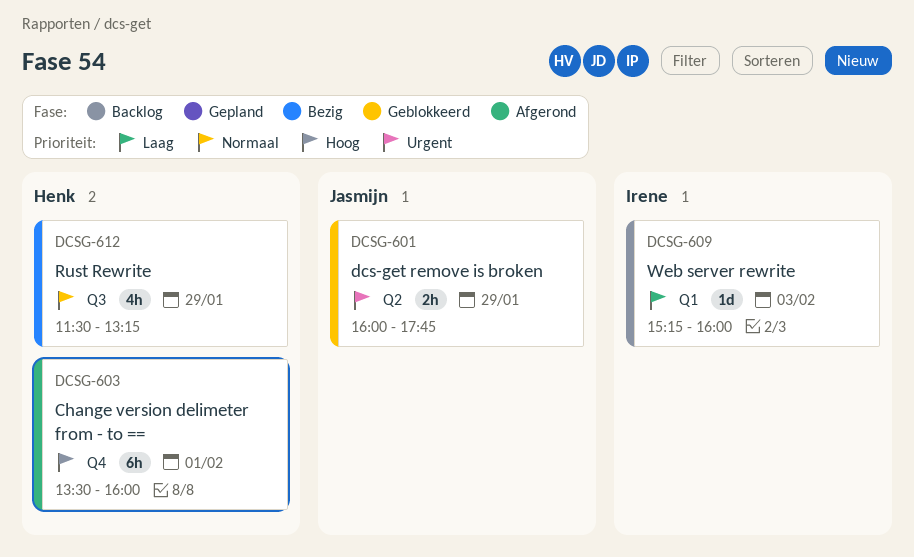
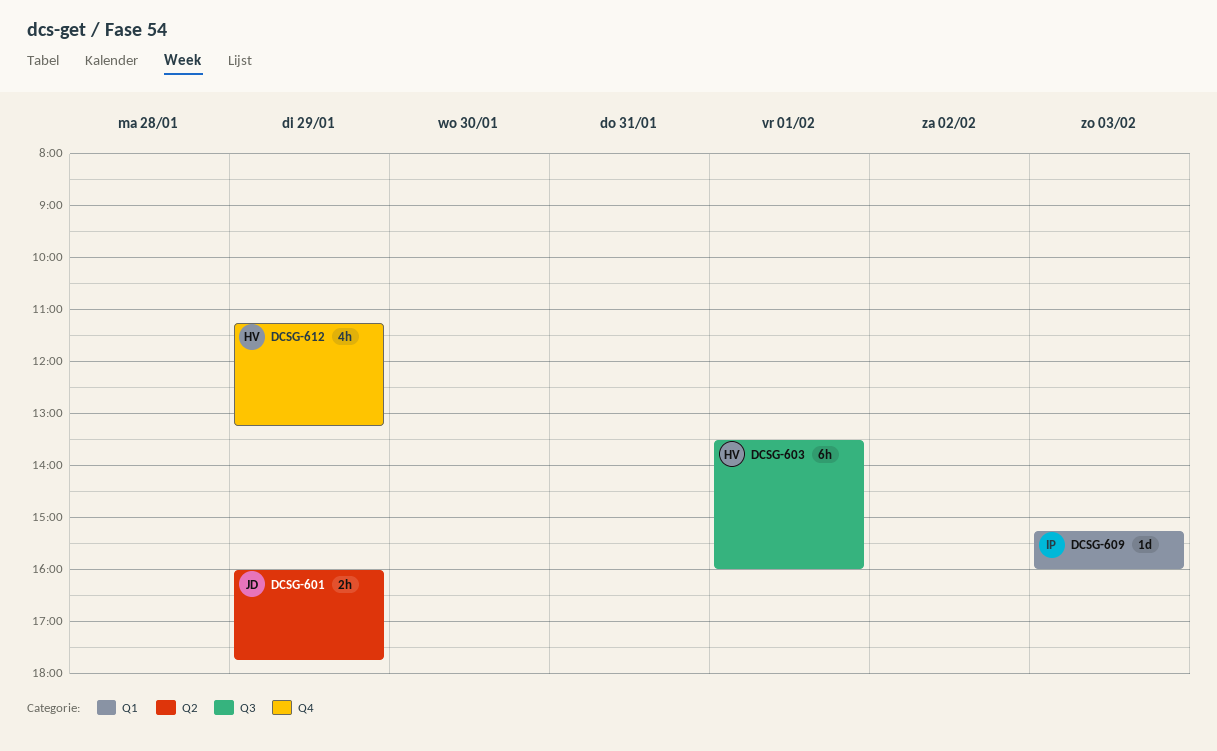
DCSG-603, label: Q4 -> Q3
DCSG-612, label: Q3 -> Q4
DCSG-612, begins: 11:30 -> 11:15

